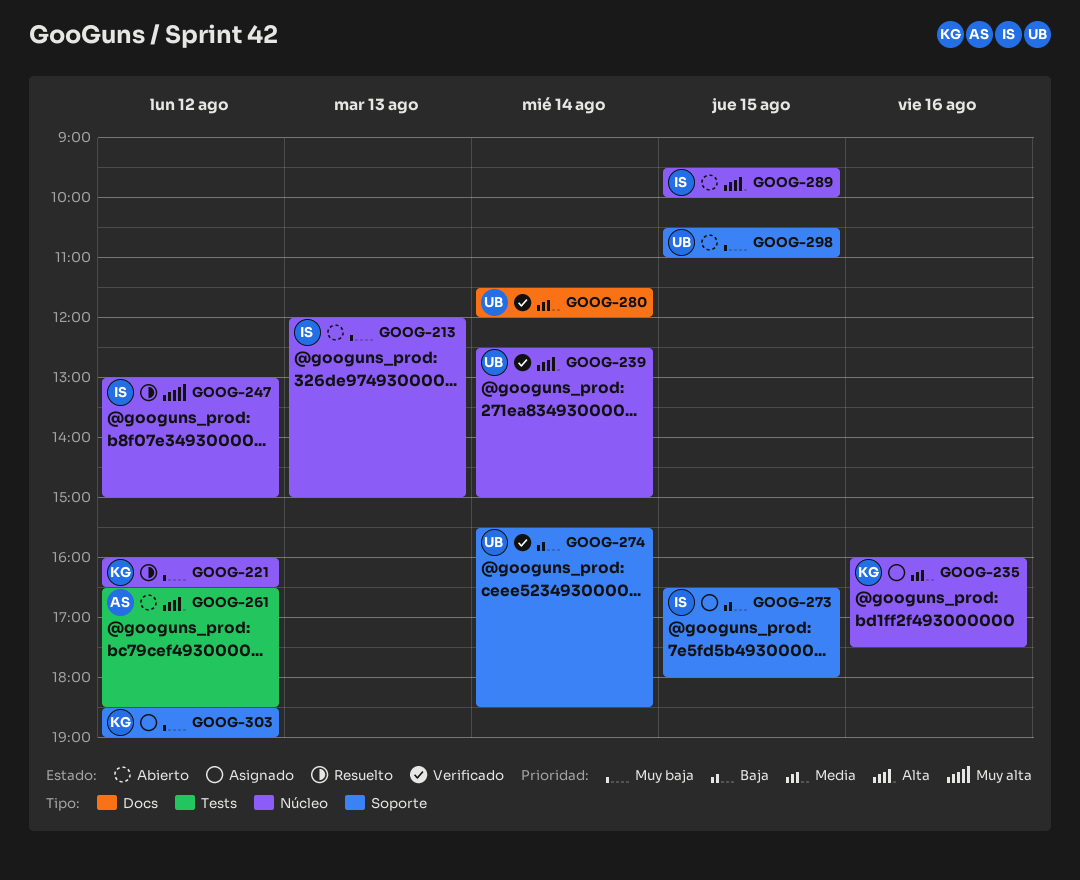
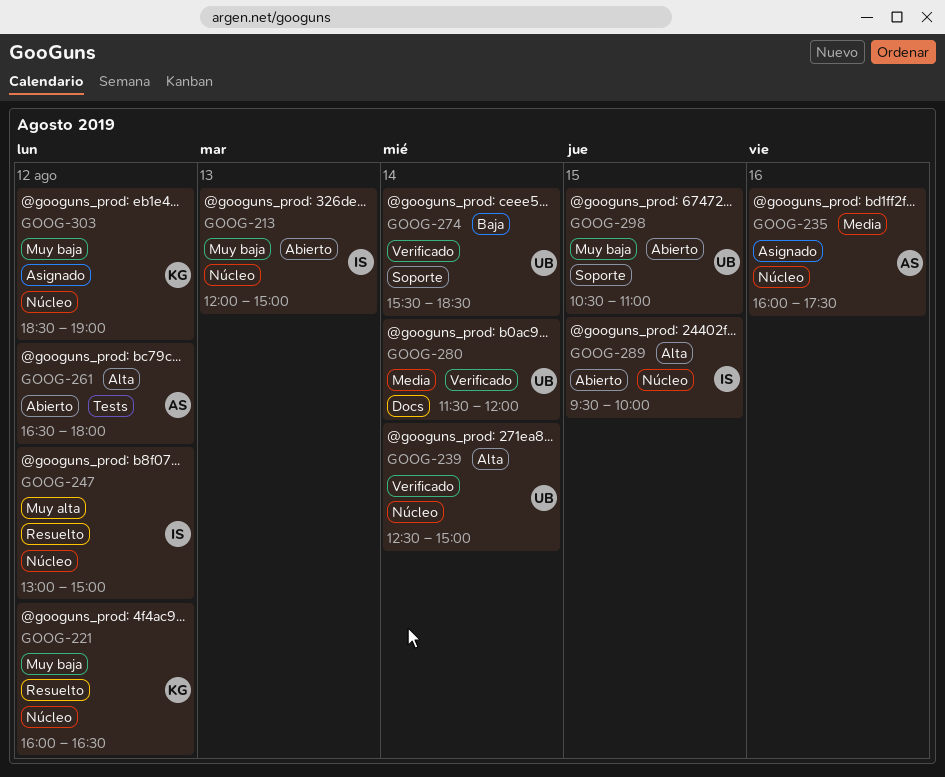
GOOG-235, owner: KG -> AS
GOOG-261, ends: 18:30 -> 18:00
GOOG-273: present -> none
GOOG-303, label: Soporte -> Núcleo

